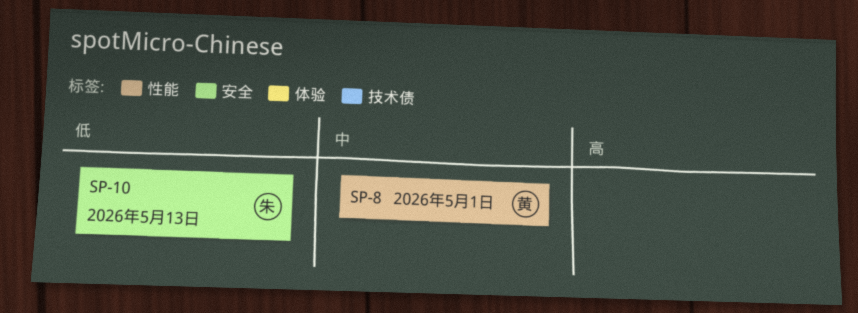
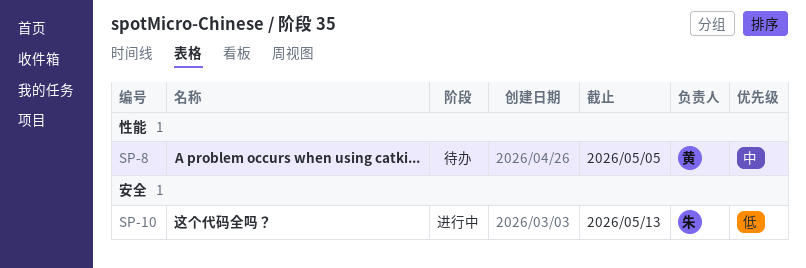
SP-8, due: May 1 -> May 5

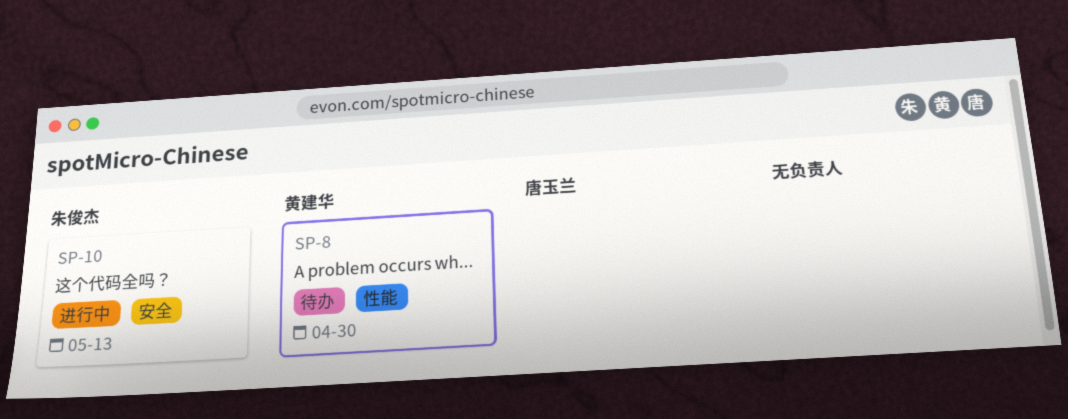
SP-8, due: May 5 -> Apr 30

